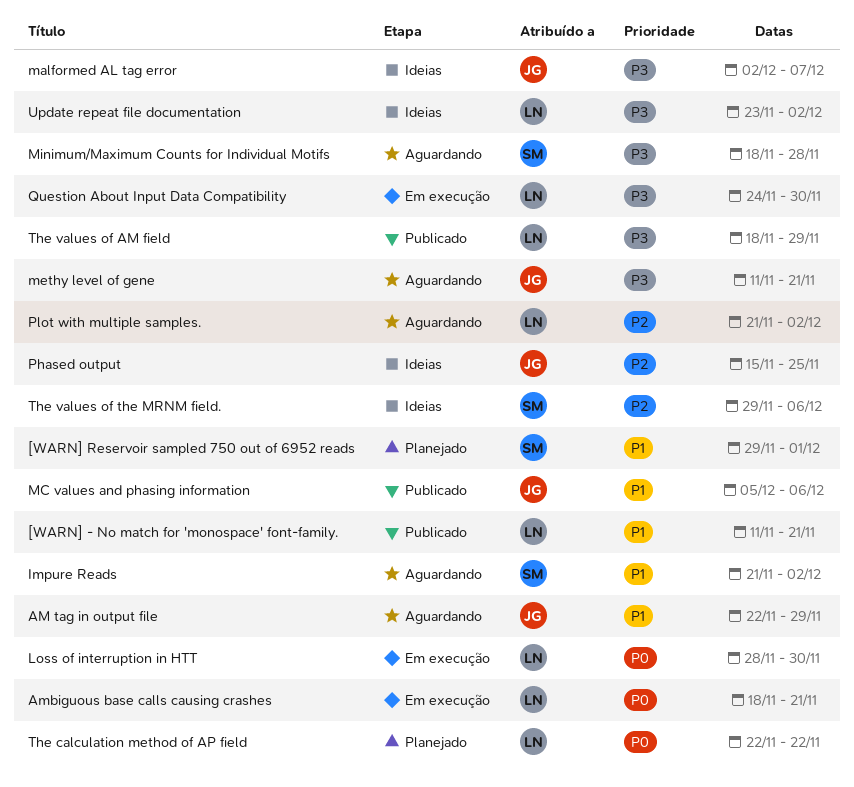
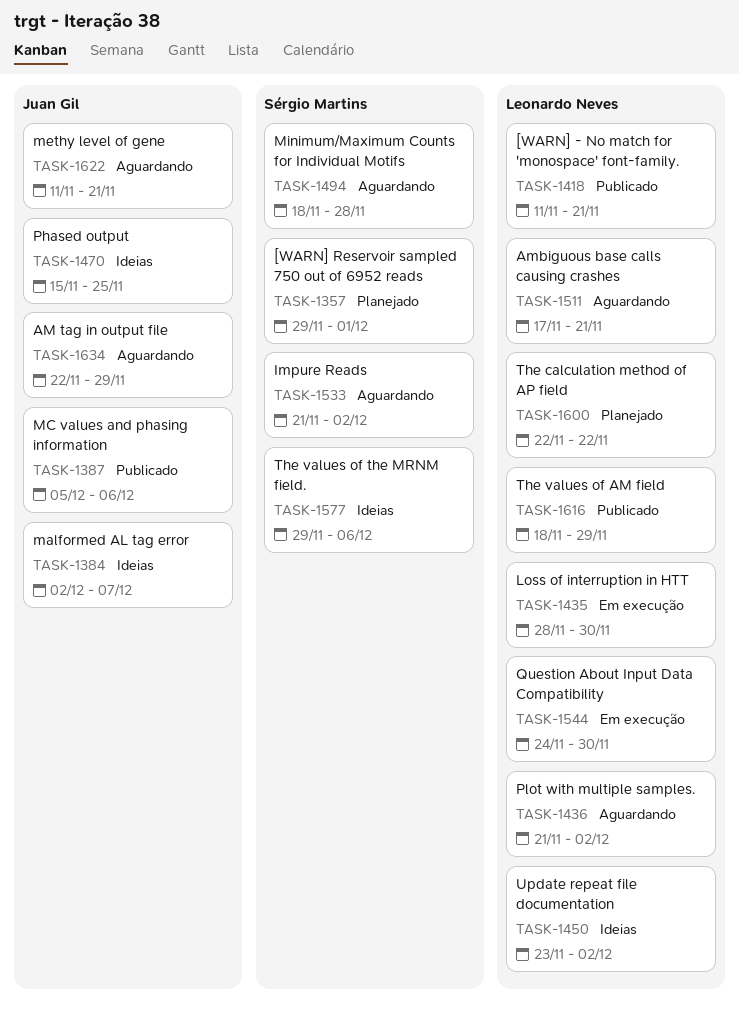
Ambiguous base calls causing crashes, status: Em execução -> Aguardando
Ambiguous base calls causing crashes, start: Nov 18 -> Nov 17

